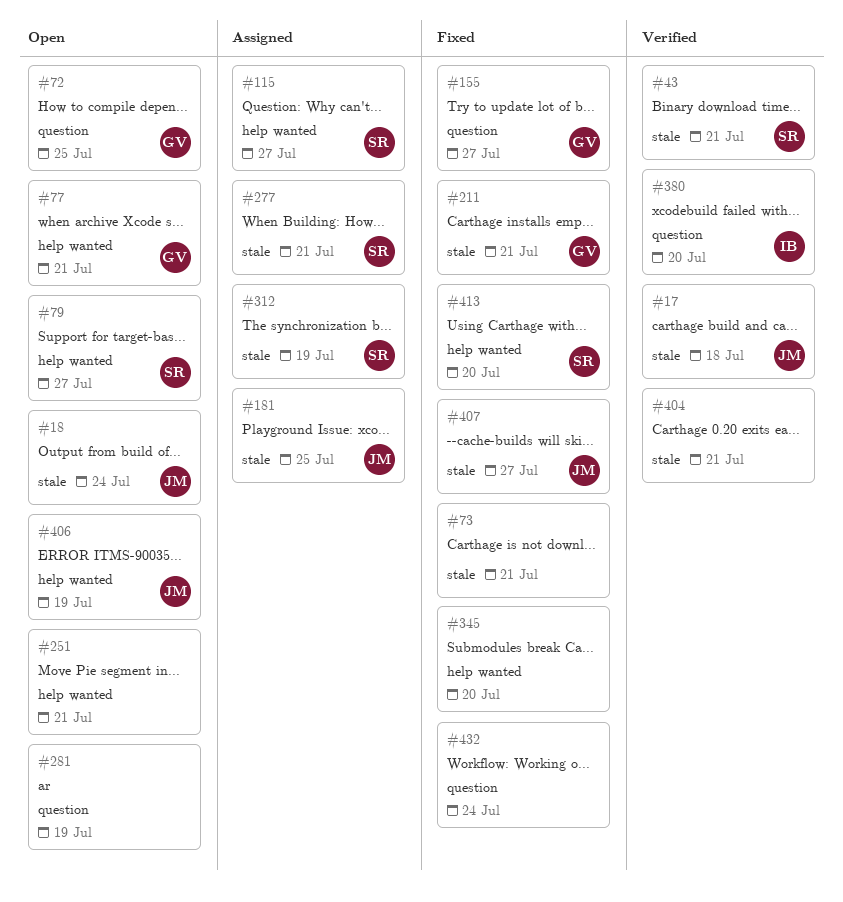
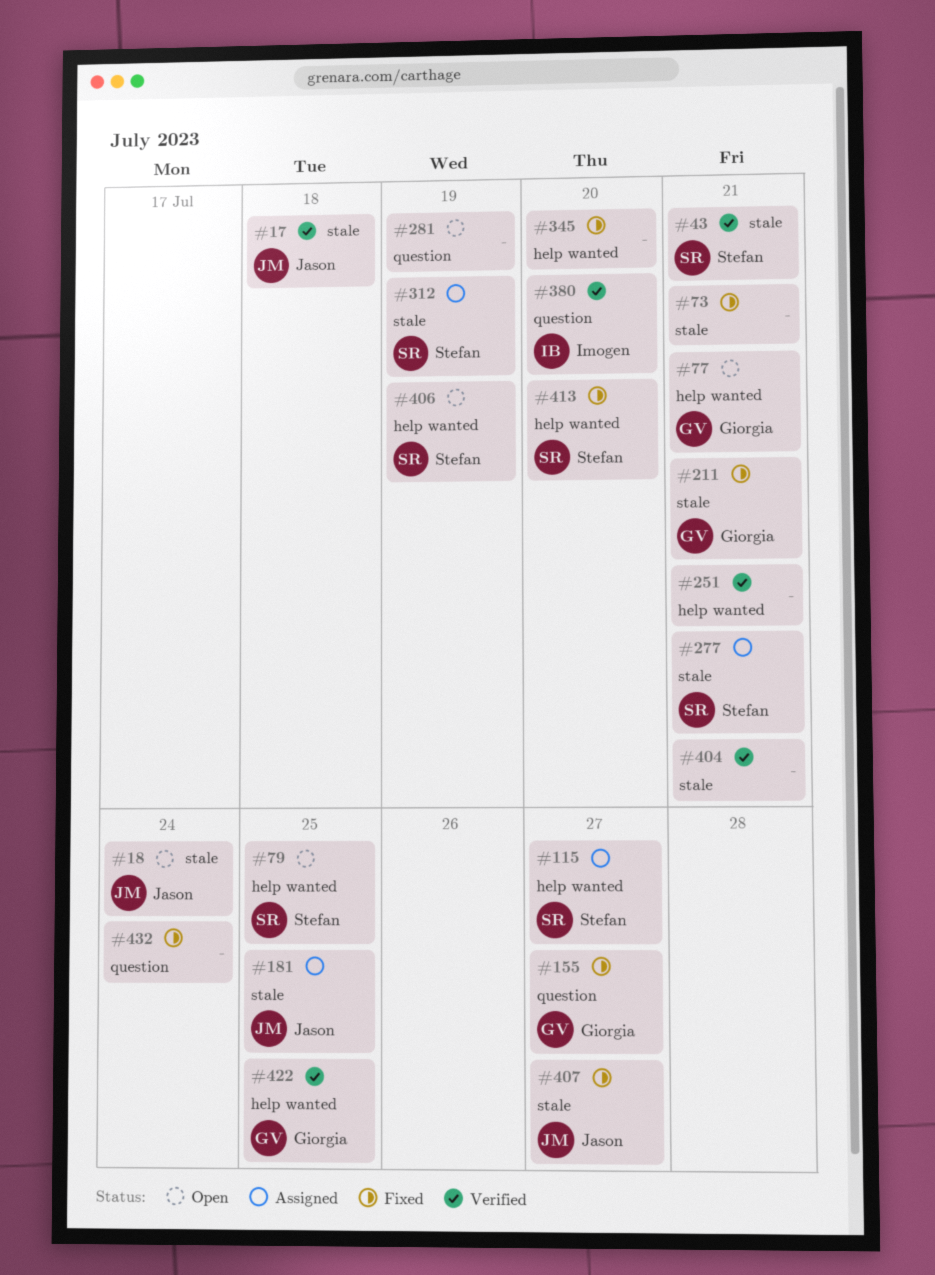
#72: present -> none
#79, due: Jul 27 -> Jul 25
#251, status: Open -> Verified
#406, owner: Jason -> Stefan
#422: none -> present

